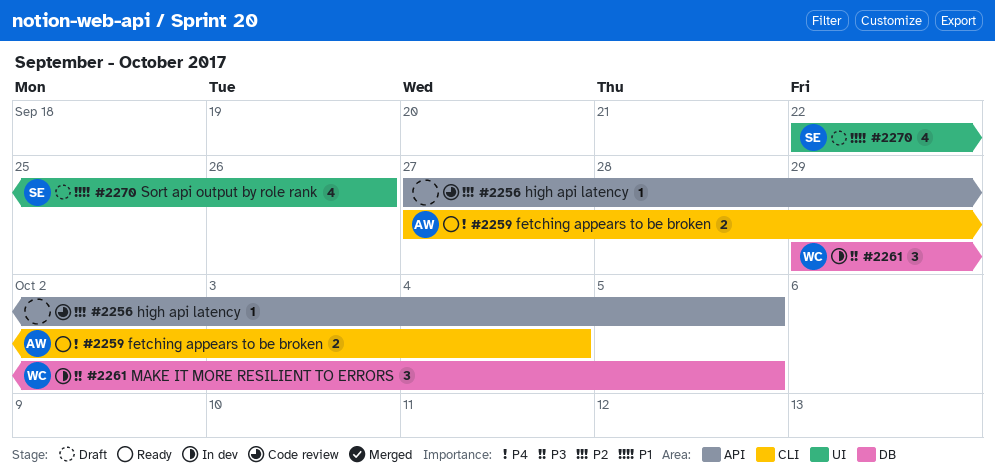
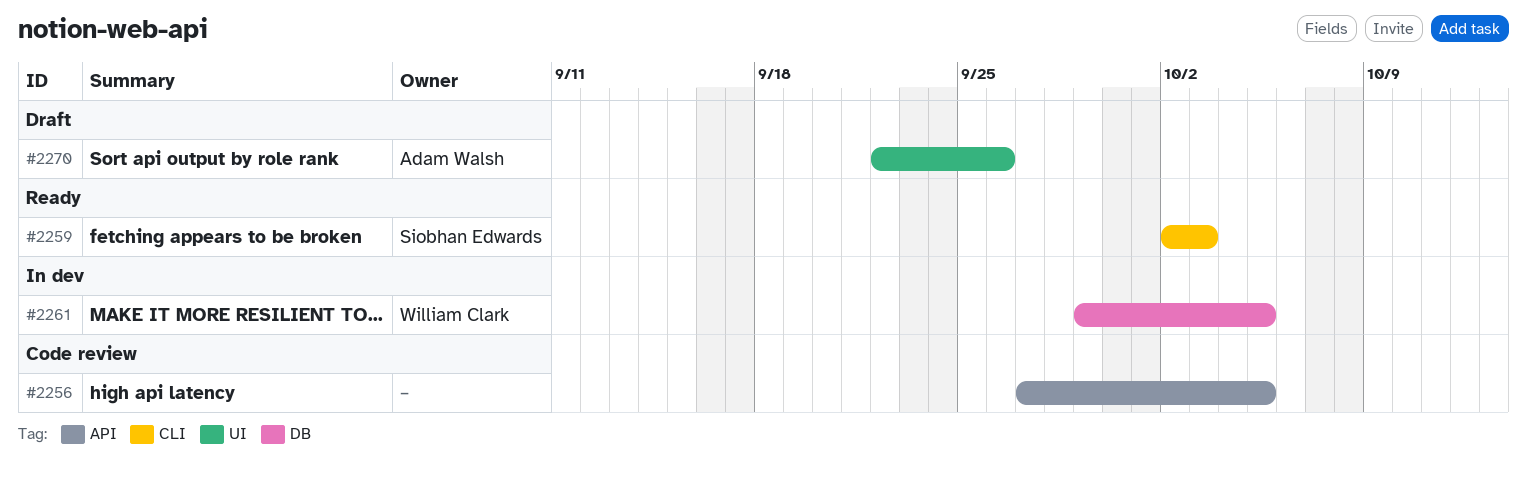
#2259, owner: Adam Walsh -> Siobhan Edwards
#2259, start: Sep 27 -> Oct 2
#2259, due: Oct 4 -> Oct 3
#2270, owner: Siobhan Edwards -> Adam Walsh

